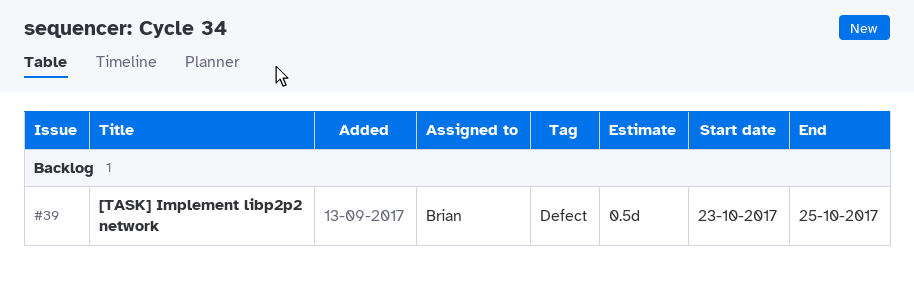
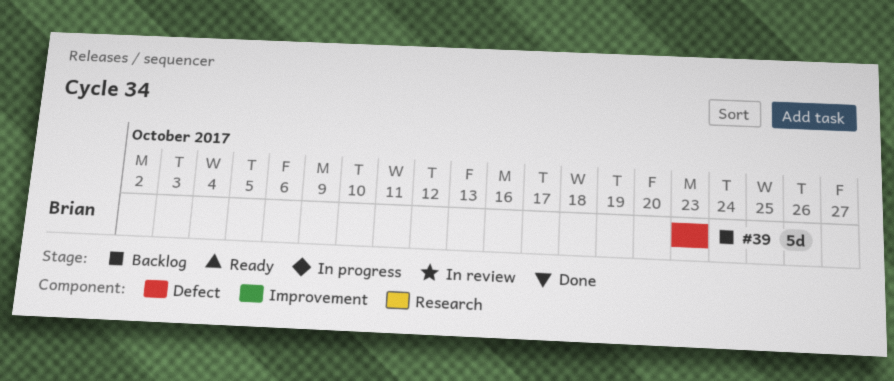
#39, estimate: 0.5d -> 5d
#39, due: Oct 25 -> Oct 23

